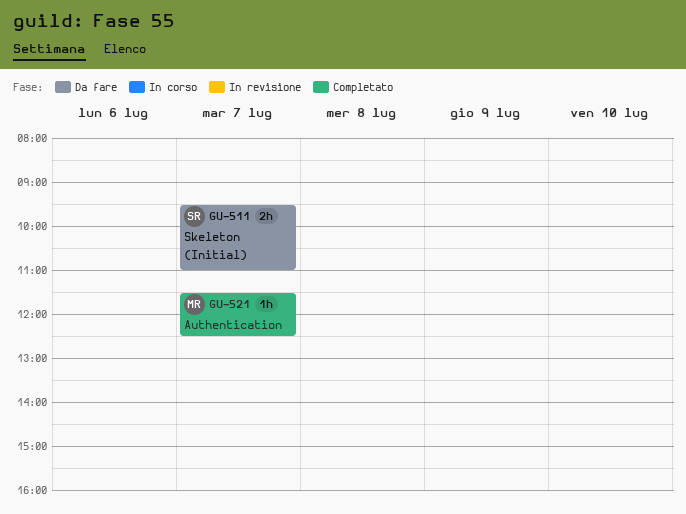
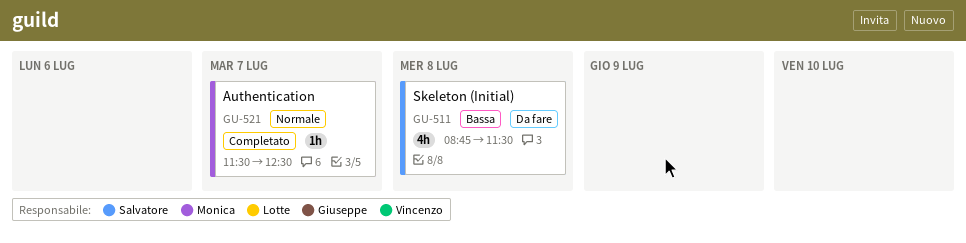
GU-511, estimate: 2h -> 4h
GU-511, day: Jul 7 -> Jul 8
GU-511, begins: 09:30 -> 08:45
GU-511, ends: 11:00 -> 11:30

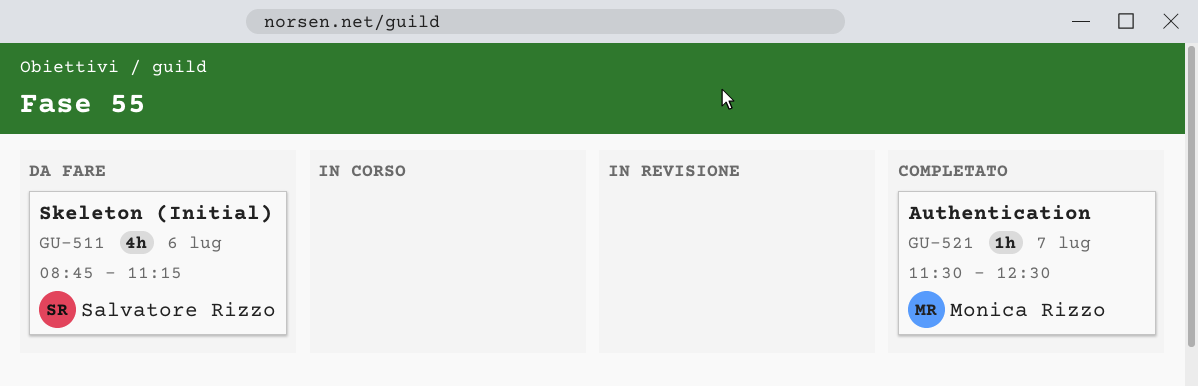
GU-511, day: Jul 8 -> Jul 6
GU-511, ends: 11:30 -> 11:15

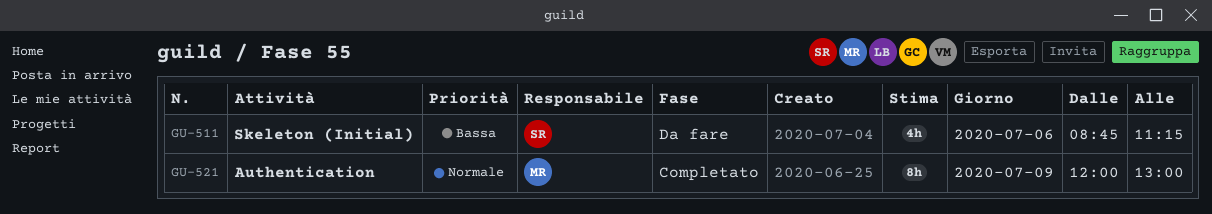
GU-521, estimate: 1h -> 8h
GU-521, day: Jul 7 -> Jul 9
GU-521, begins: 11:30 -> 12:00
GU-521, ends: 12:30 -> 13:00

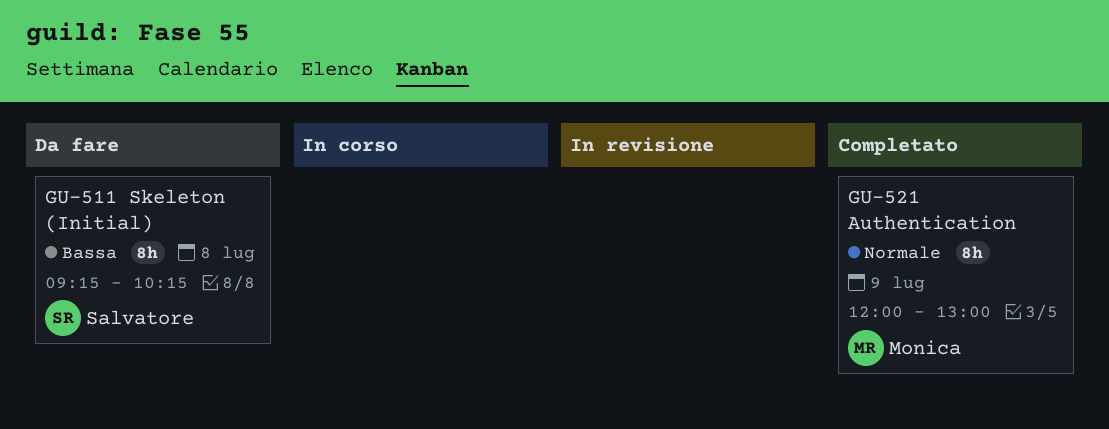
GU-511, estimate: 4h -> 8h
GU-511, day: Jul 6 -> Jul 8
GU-511, begins: 08:45 -> 09:15
GU-511, ends: 11:15 -> 10:15

